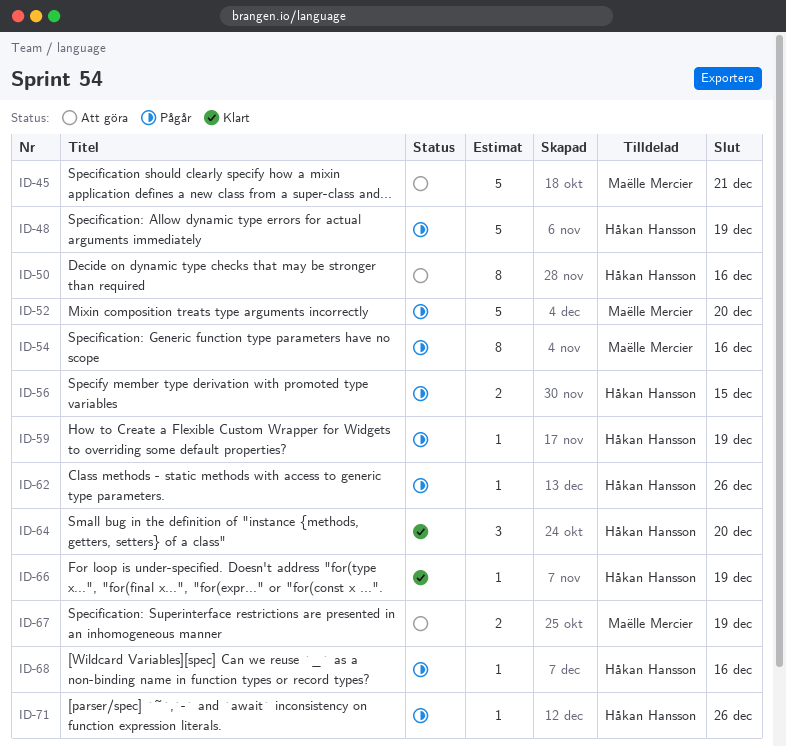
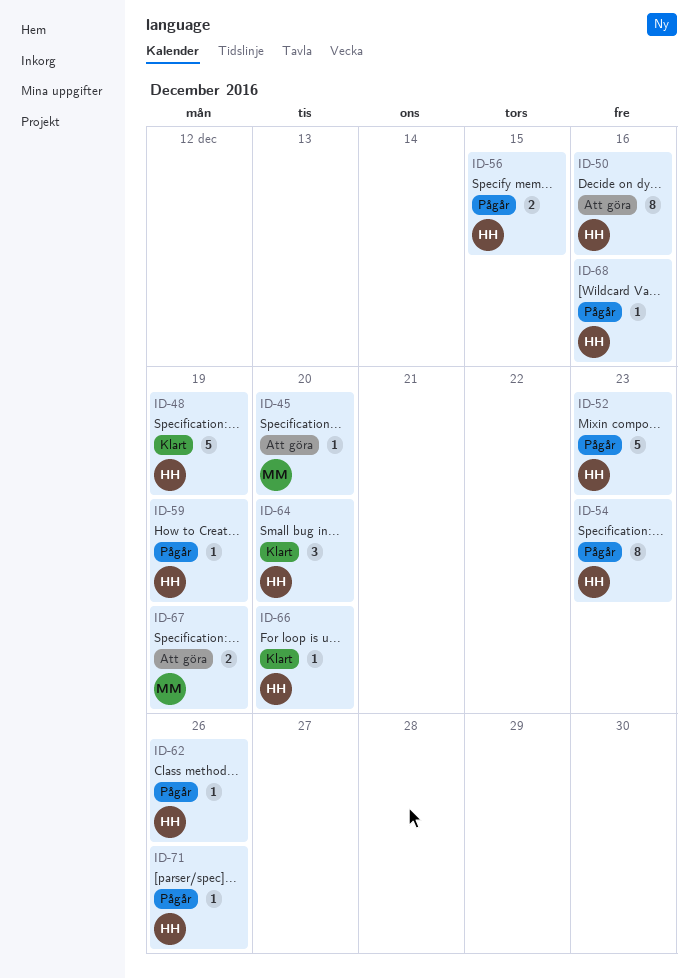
ID-45, estimate: 5 -> 1
ID-45, due: Dec 21 -> Dec 20
ID-48, status: Pågår -> Klart
ID-52, owner: Maëlle Mercier -> Håkan Hansson
ID-52, due: Dec 20 -> Dec 23
ID-54, owner: Maëlle Mercier -> Håkan Hansson
ID-54, due: Dec 16 -> Dec 23
ID-66, due: Dec 19 -> Dec 20

